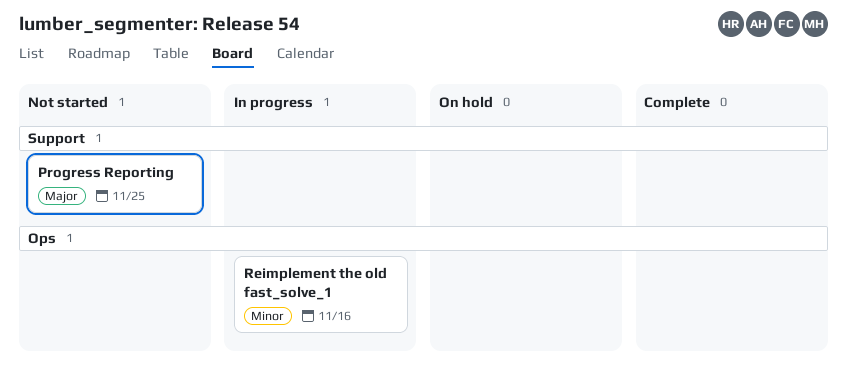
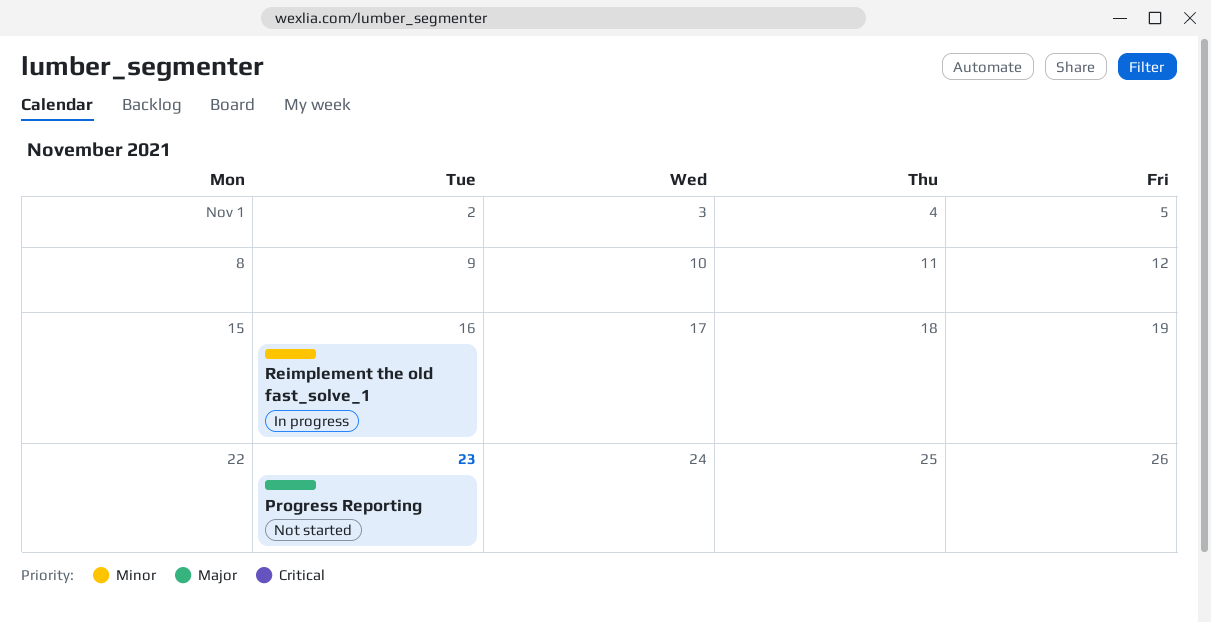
Progress Reporting, due: Nov 25 -> Nov 23

